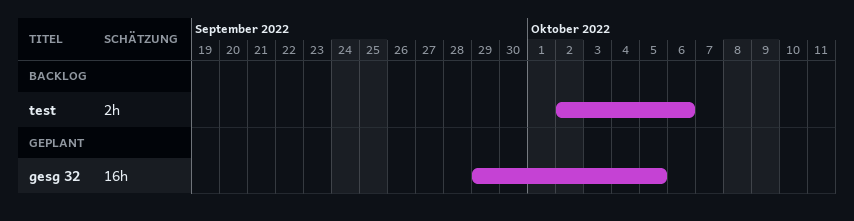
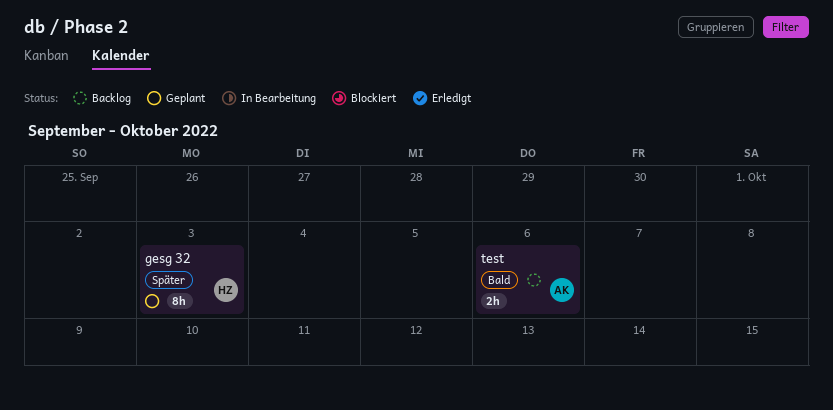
gesg 32, estimate: 16h -> 8h
gesg 32, due: Oct 5 -> Oct 3

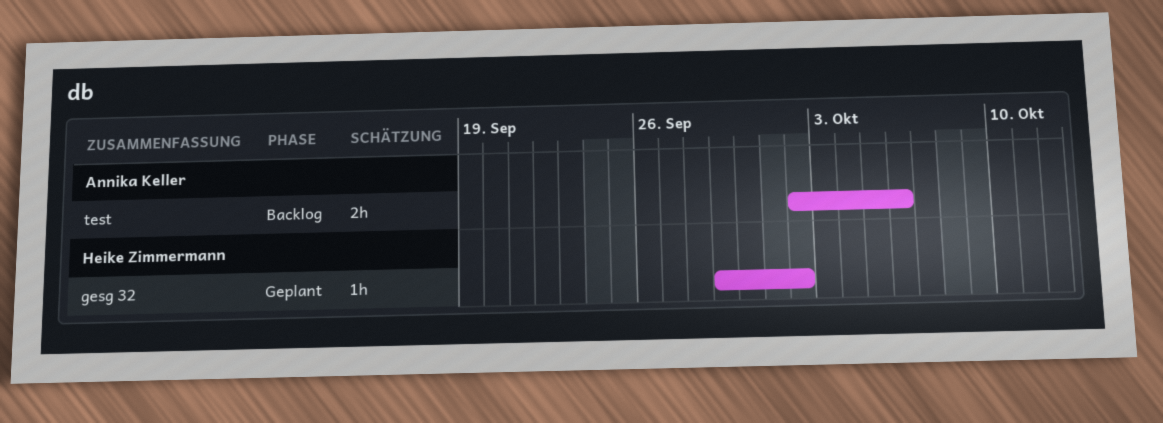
gesg 32, estimate: 8h -> 1h
gesg 32, due: Oct 3 -> Oct 2

